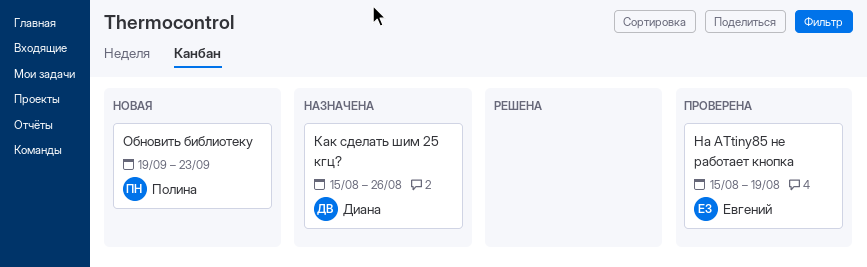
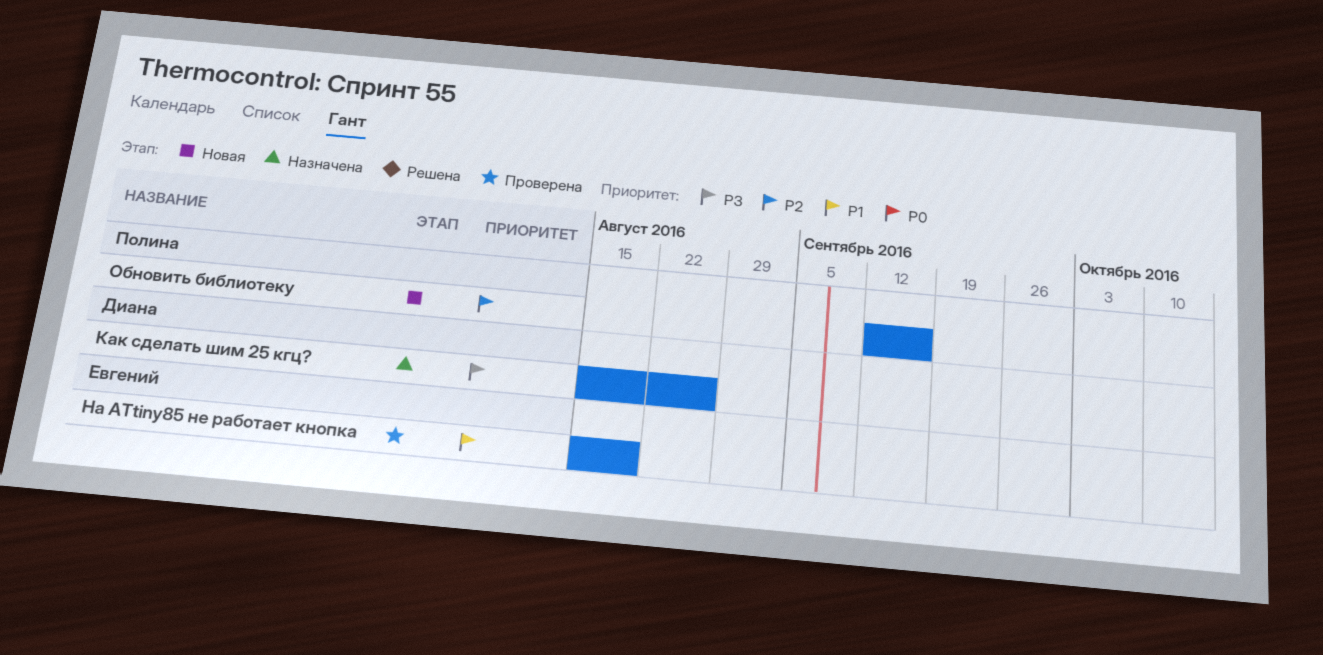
Обновить библиотеку, start: Sep 19 -> Sep 12
Обновить библиотеку, due: Sep 23 -> Sep 16

